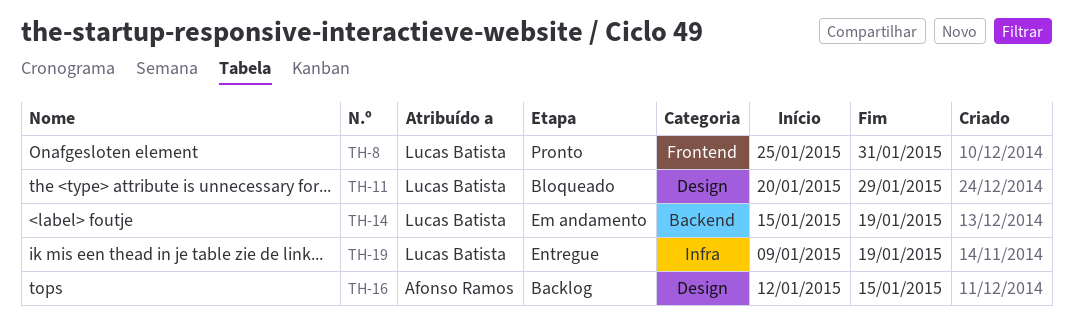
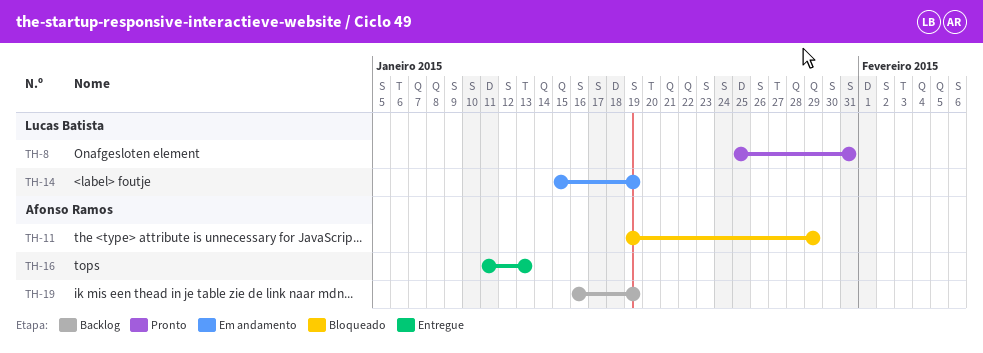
TH-11, owner: Lucas Batista -> Afonso Ramos
TH-11, start: Jan 20 -> Jan 19
TH-16, status: Backlog -> Entregue
TH-16, start: Jan 12 -> Jan 11
TH-16, due: Jan 15 -> Jan 13
TH-19, status: Entregue -> Backlog
TH-19, owner: Lucas Batista -> Afonso Ramos
TH-19, start: Jan 9 -> Jan 16

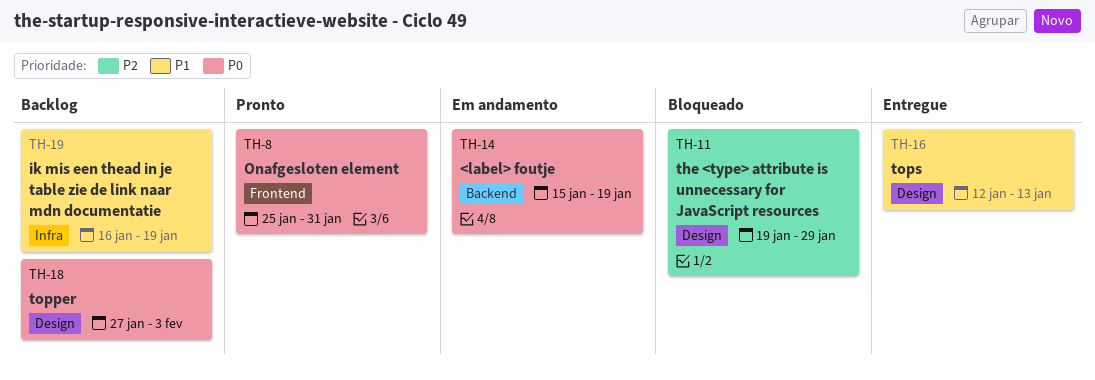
TH-16, start: Jan 11 -> Jan 12
TH-18: none -> present

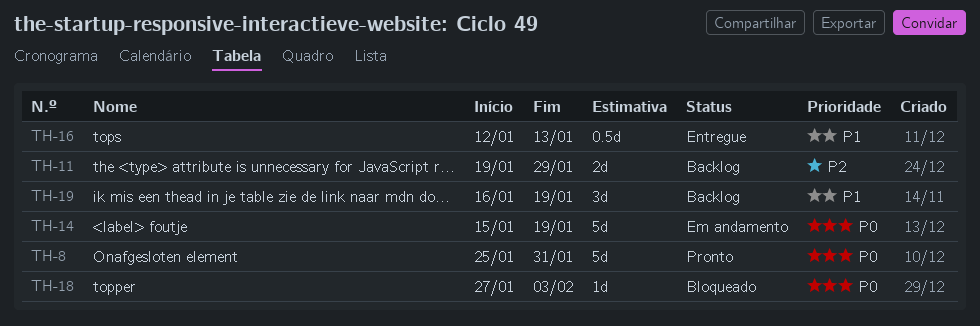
TH-11, status: Bloqueado -> Backlog
TH-18, status: Backlog -> Bloqueado

